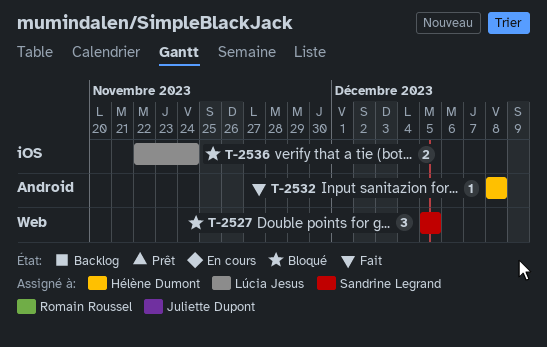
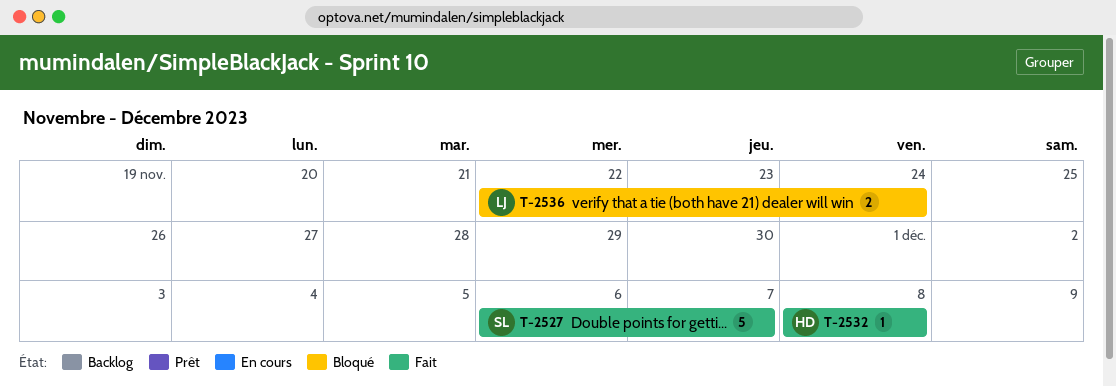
T-2527, status: Bloqué -> Fait
T-2527, estimate: 3 -> 5
T-2527, start: Dec 5 -> Dec 6
T-2527, due: Dec 5 -> Dec 7

